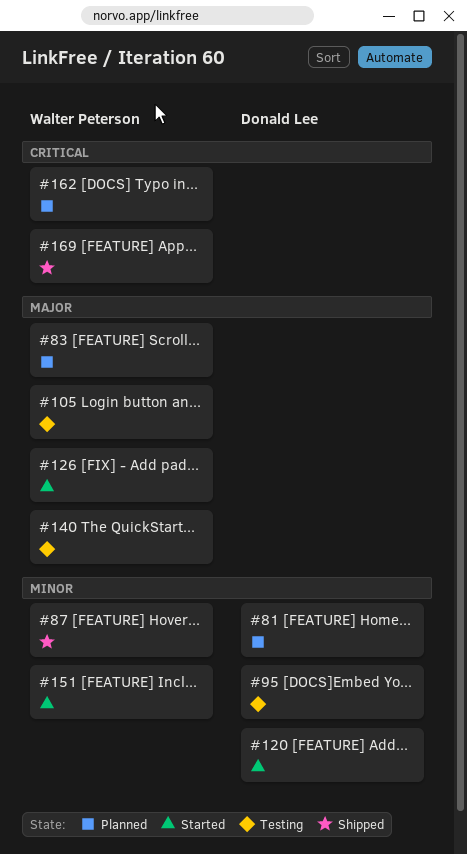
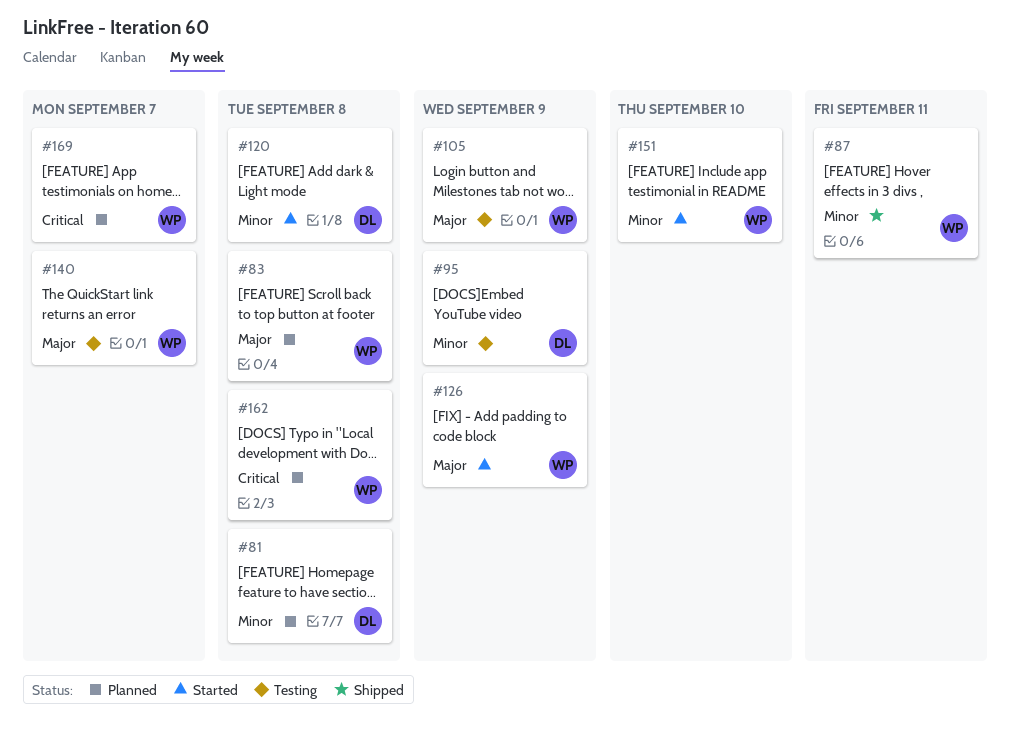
#169, status: Shipped -> Planned

